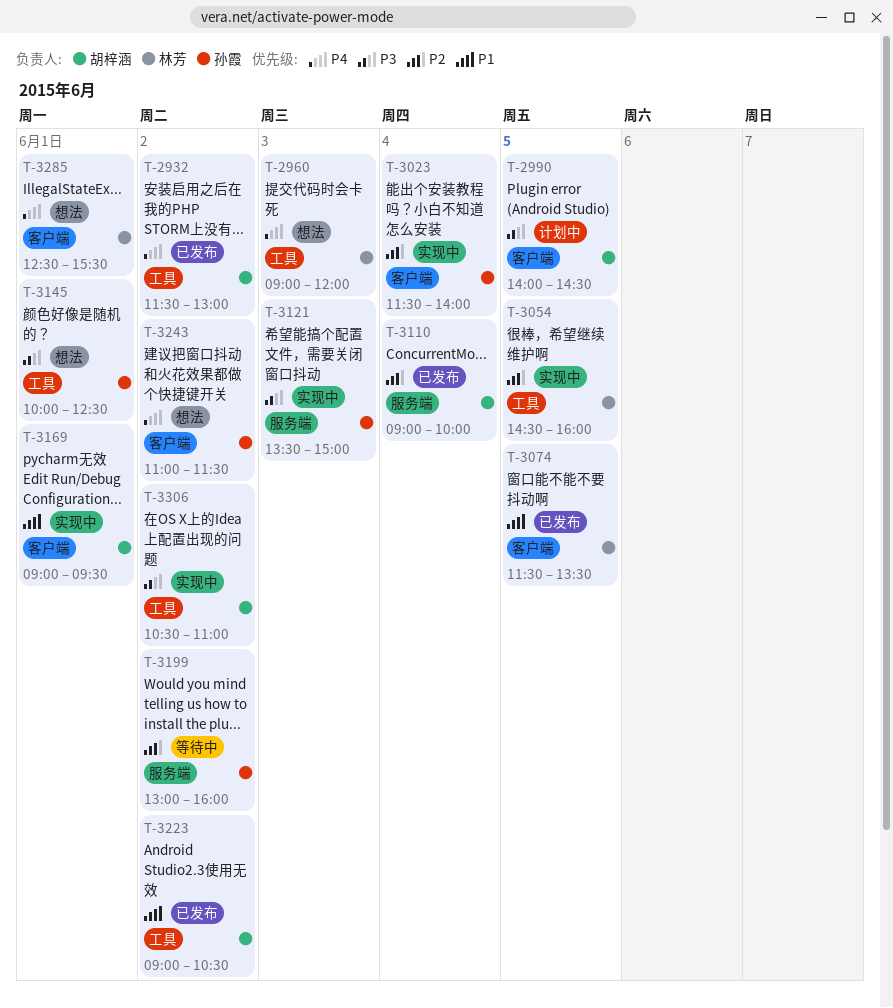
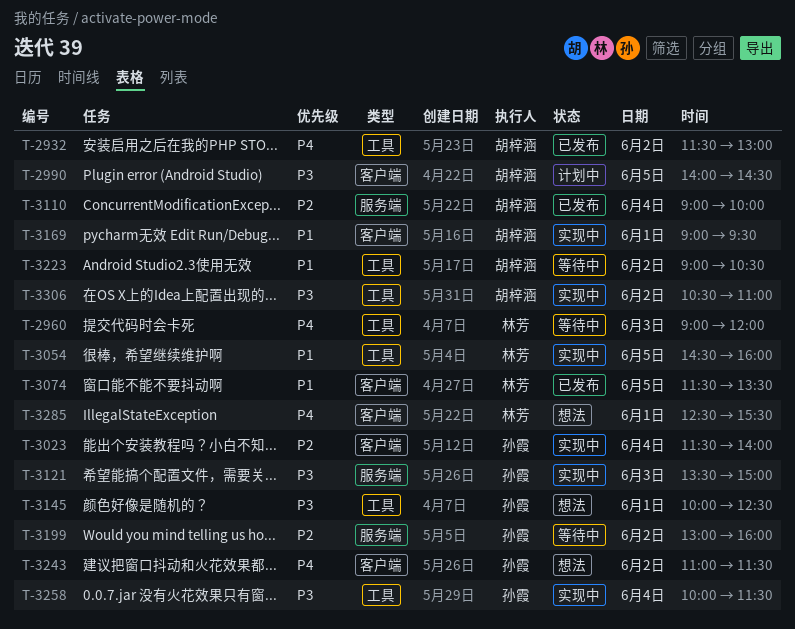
T-2960, status: 想法 -> 等待中
T-3054, priority: P2 -> P1
T-3223, status: 已发布 -> 等待中
T-3258: none -> present

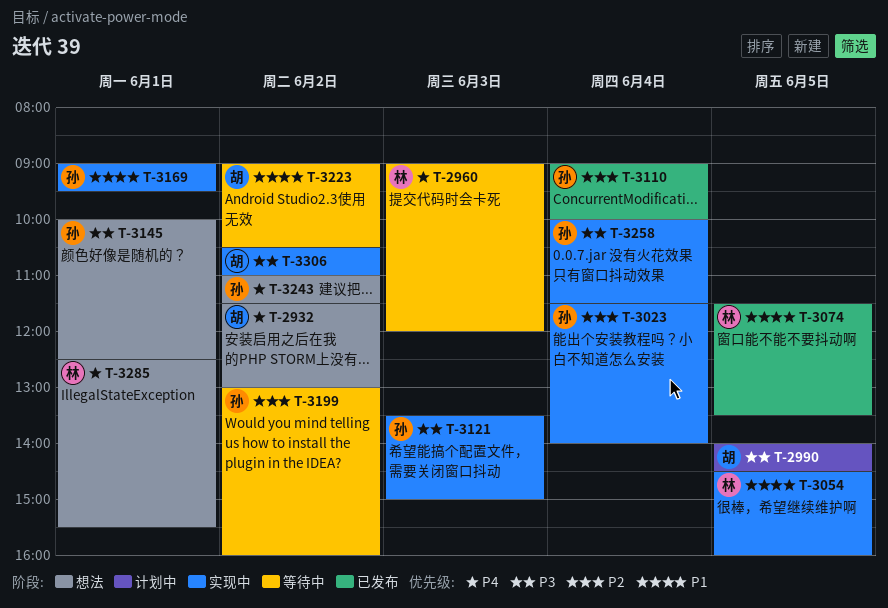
T-2932, status: 已发布 -> 想法
T-3110, owner: 胡梓涵 -> 孙霞
T-3169, owner: 胡梓涵 -> 孙霞

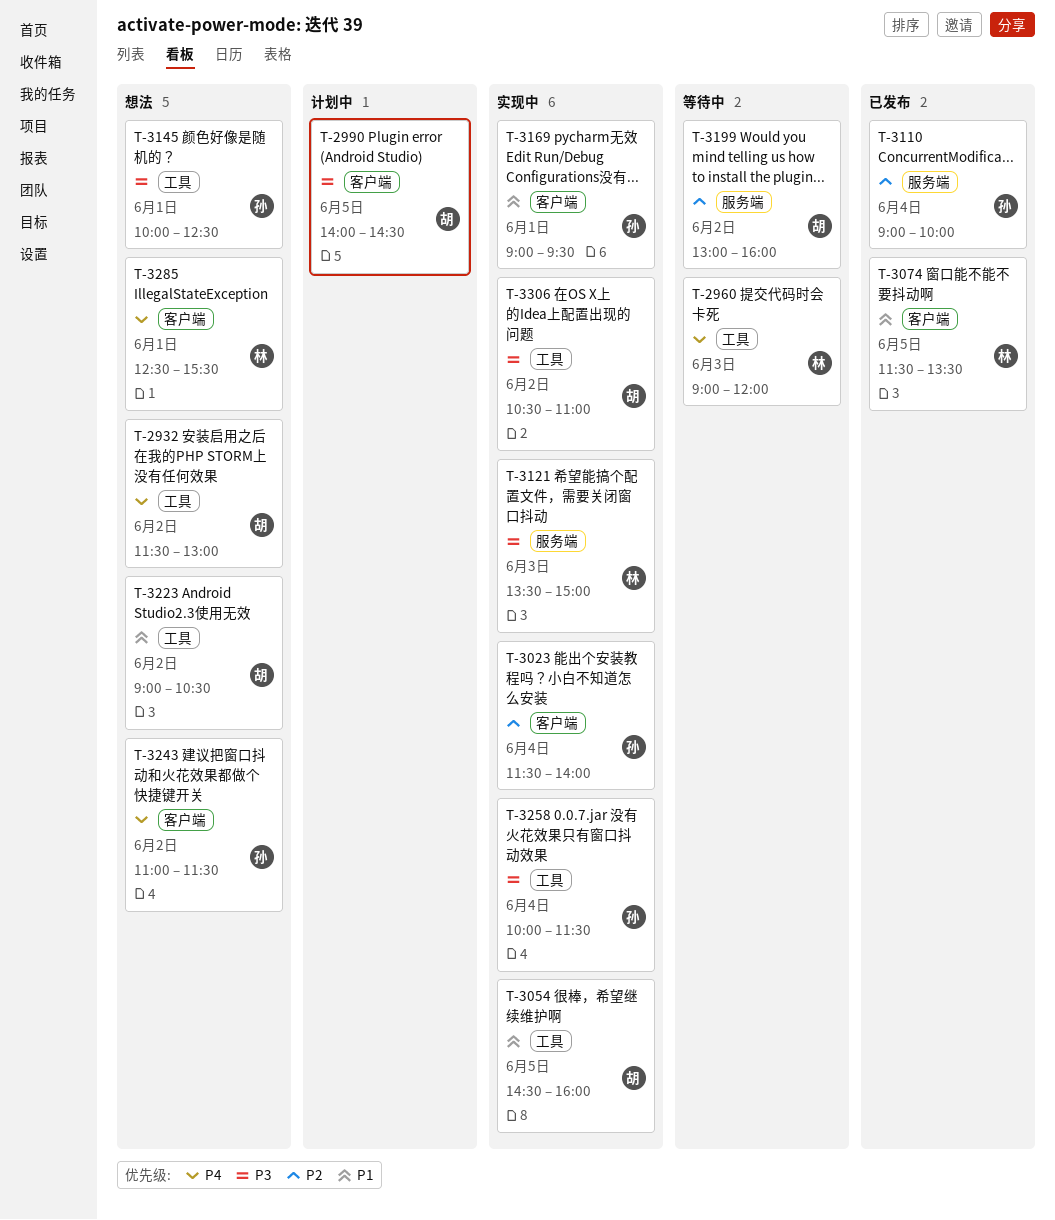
T-3054, owner: 林 -> 胡
T-3121, owner: 孙 -> 林
T-3199, owner: 孙 -> 胡
T-3223, status: 等待中 -> 想法

